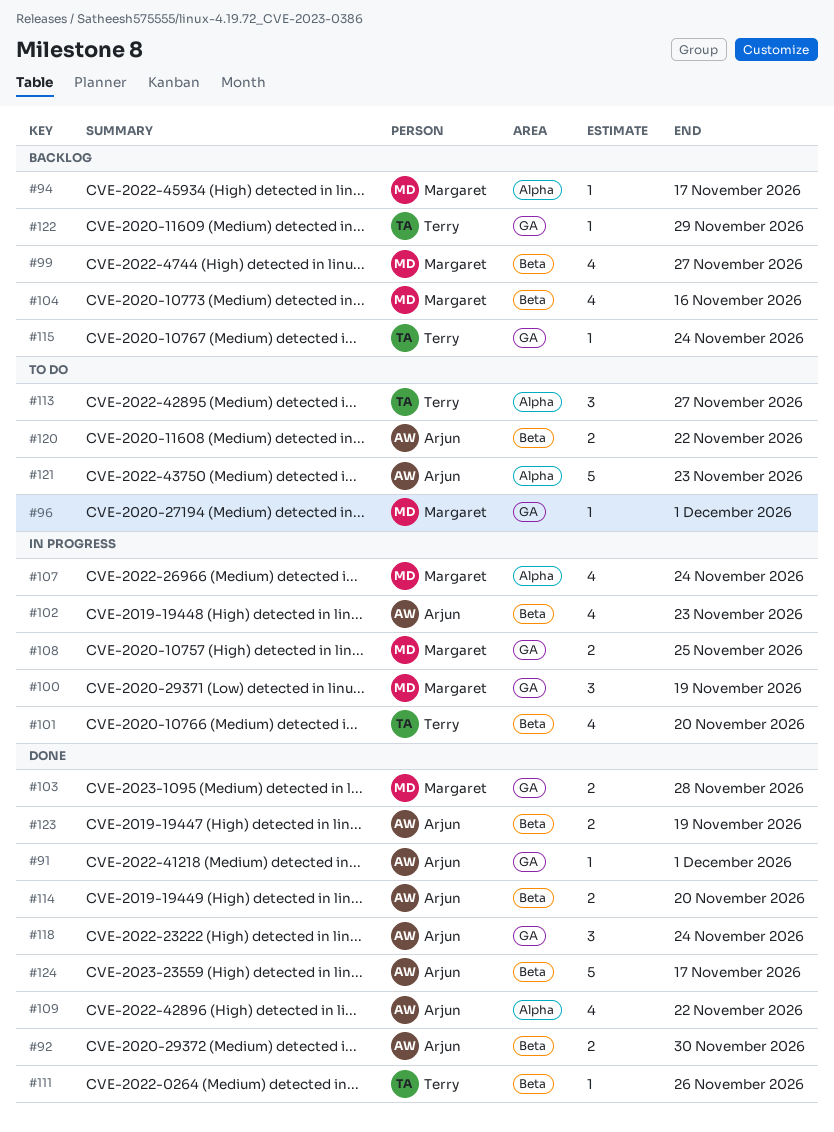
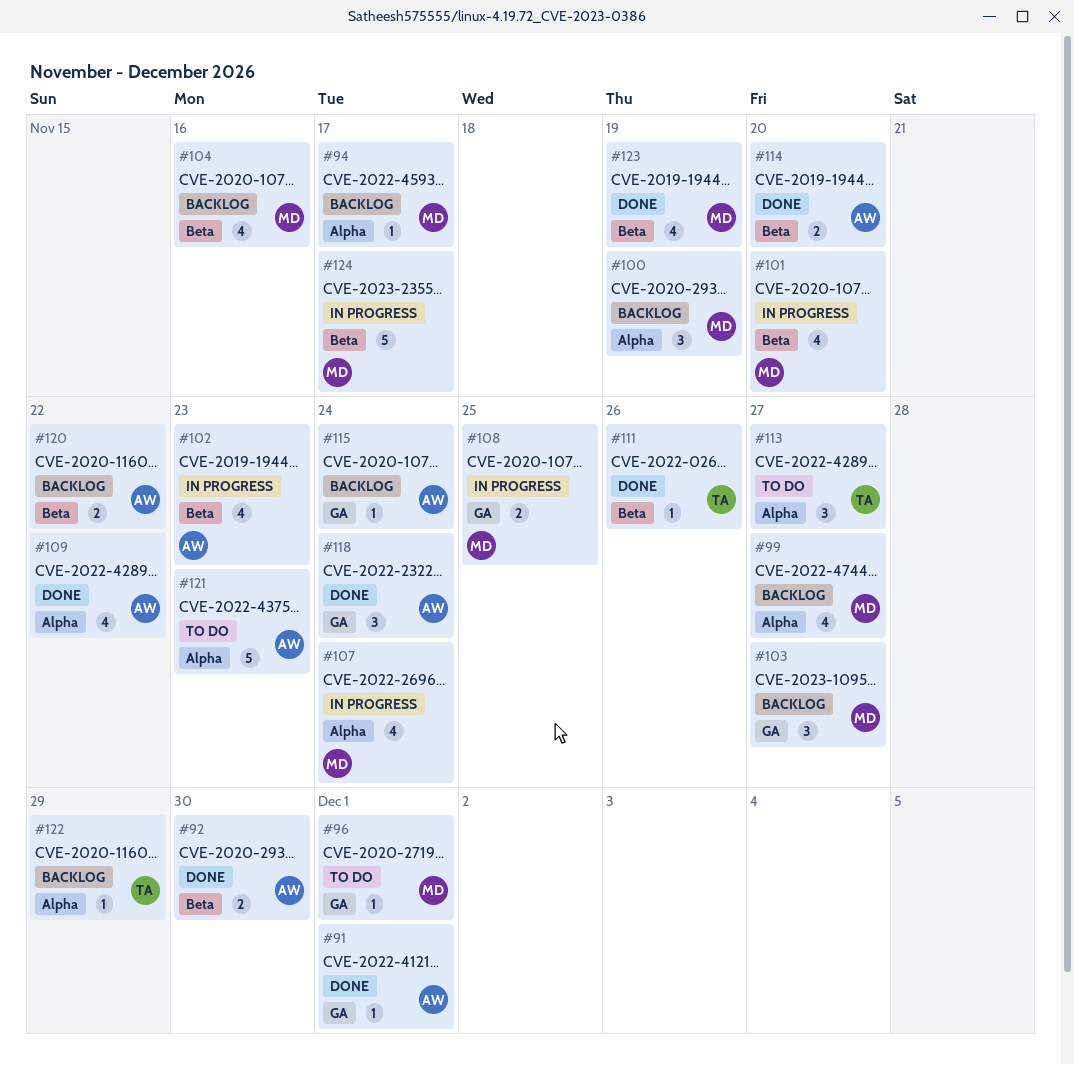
#99, label: Beta -> Alpha
#100, status: In progress -> Backlog
#100, label: GA -> Alpha
#101, owner: Terry -> Margaret
#103, status: Done -> Backlog
#103, estimate: 2 -> 3
#103, due: Nov 28 -> Nov 27
#115, owner: Terry -> Arjun
#120, status: To do -> Backlog
#122, label: GA -> Alpha
#123, owner: Arjun -> Margaret
#123, estimate: 2 -> 4
#124, status: Done -> In progress
#124, owner: Arjun -> Margaret

